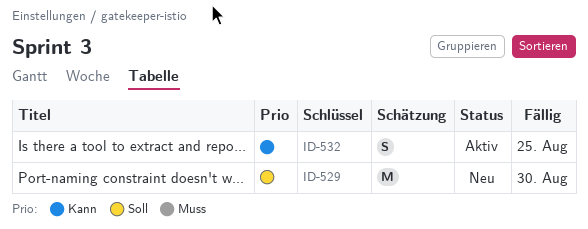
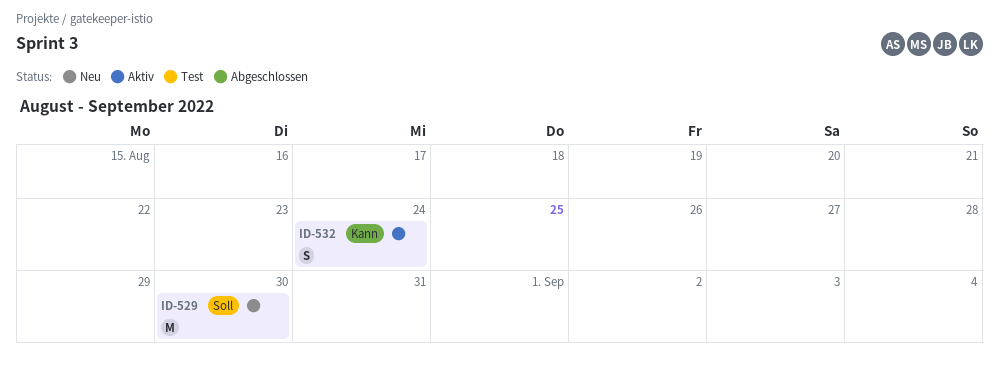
ID-532, due: Aug 25 -> Aug 24

